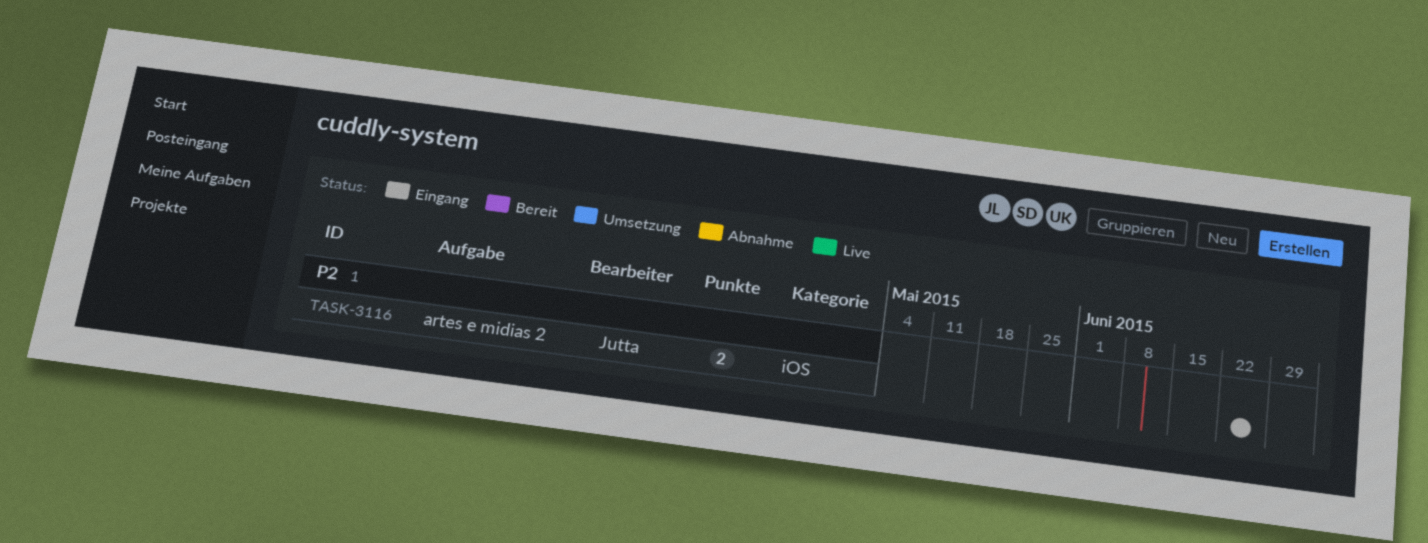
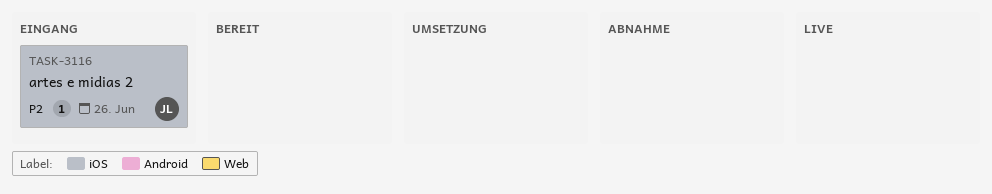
TASK-3116, estimate: 2 -> 1

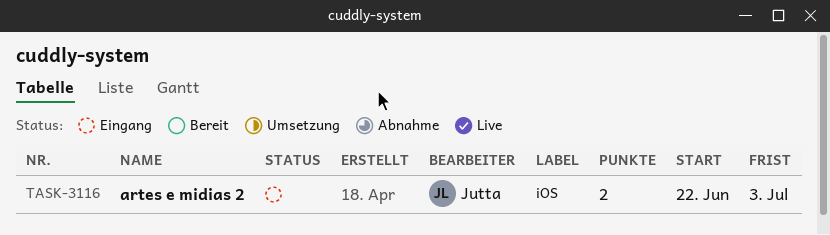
TASK-3116, estimate: 1 -> 2
TASK-3116, due: Jun 26 -> Jul 3

